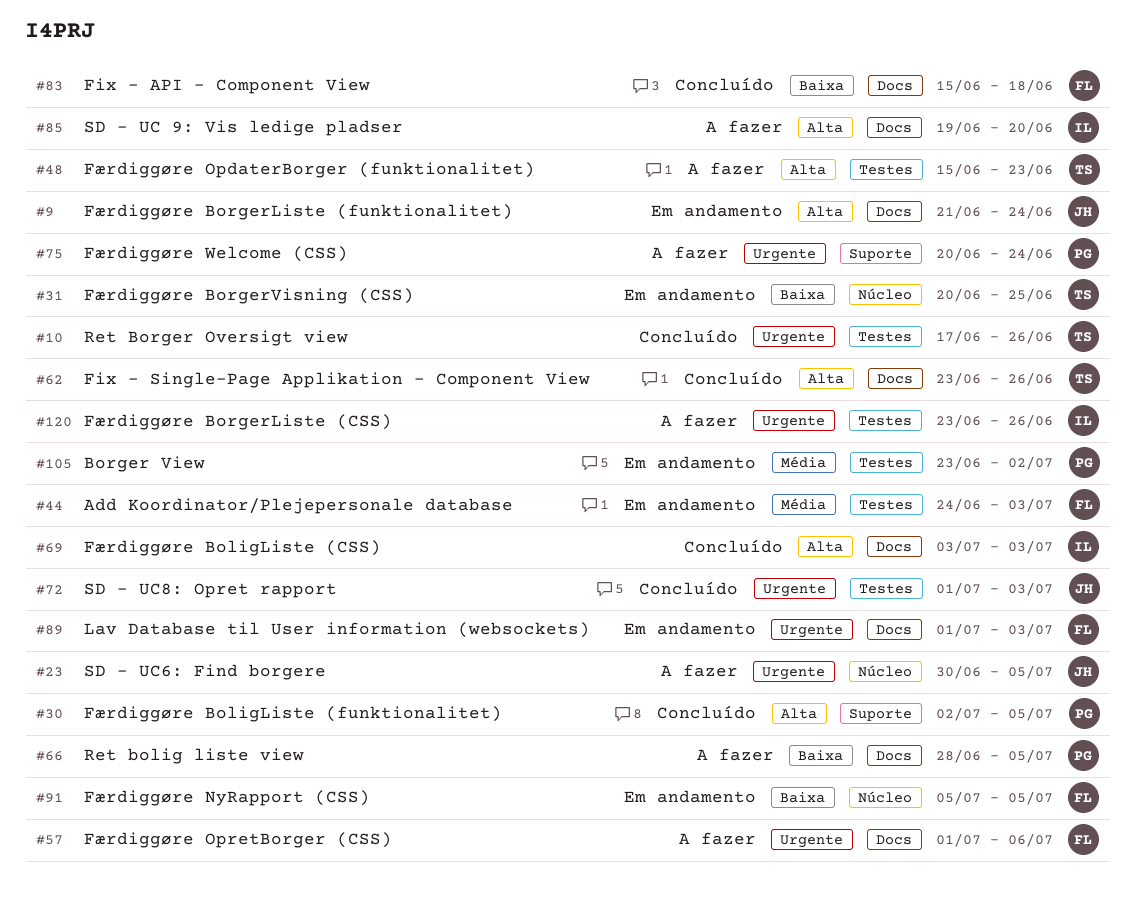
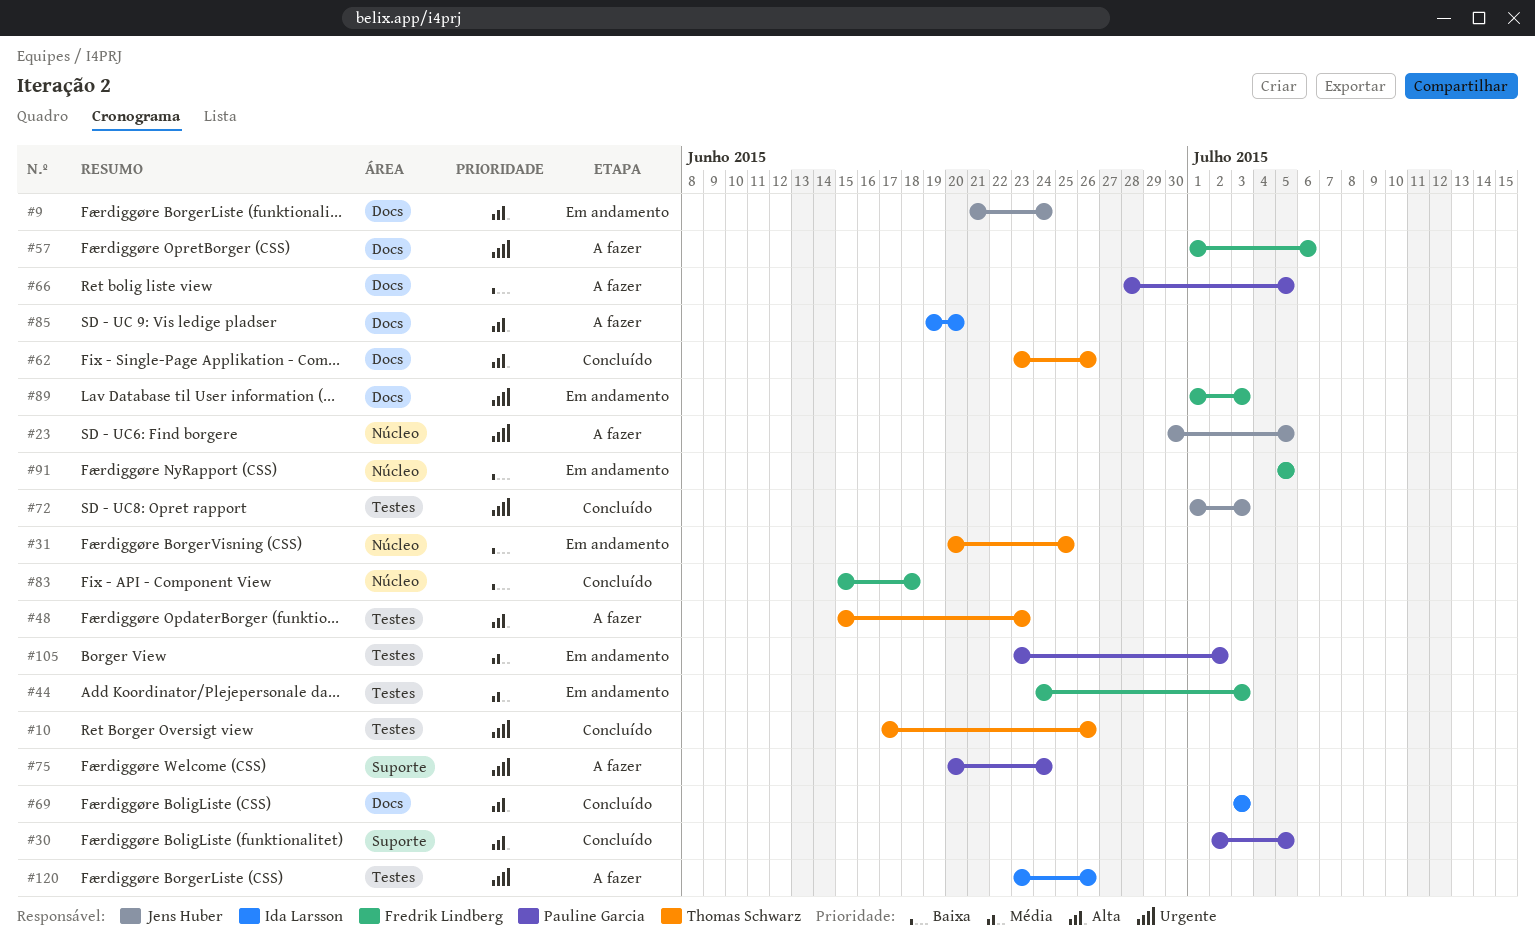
#83, label: Docs -> Núcleo

